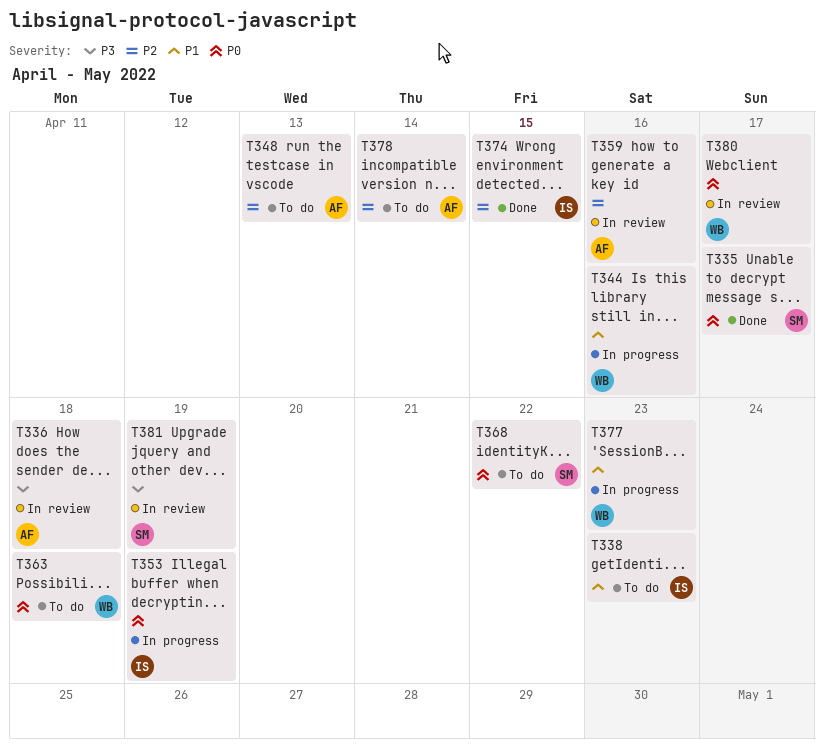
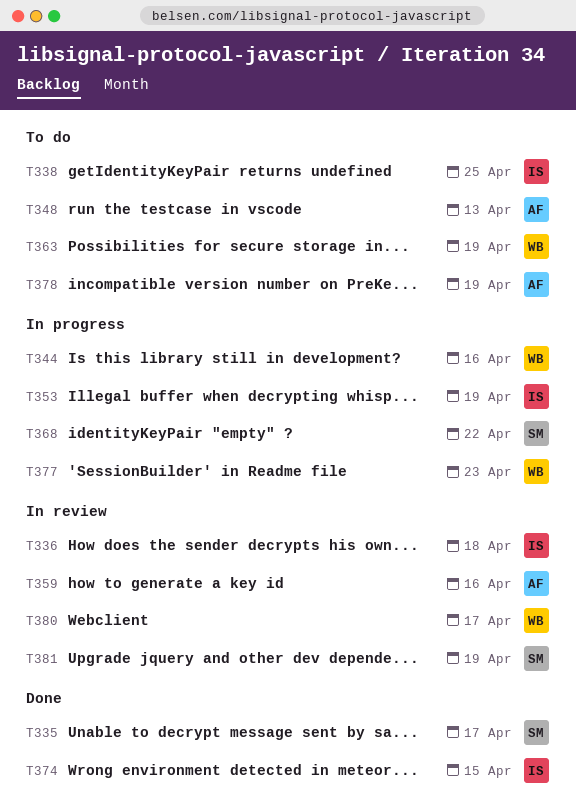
T336, owner: AF -> IS
T338, due: Apr 23 -> Apr 25
T363, due: Apr 18 -> Apr 19
T368, status: To do -> In progress
T378, due: Apr 14 -> Apr 19

